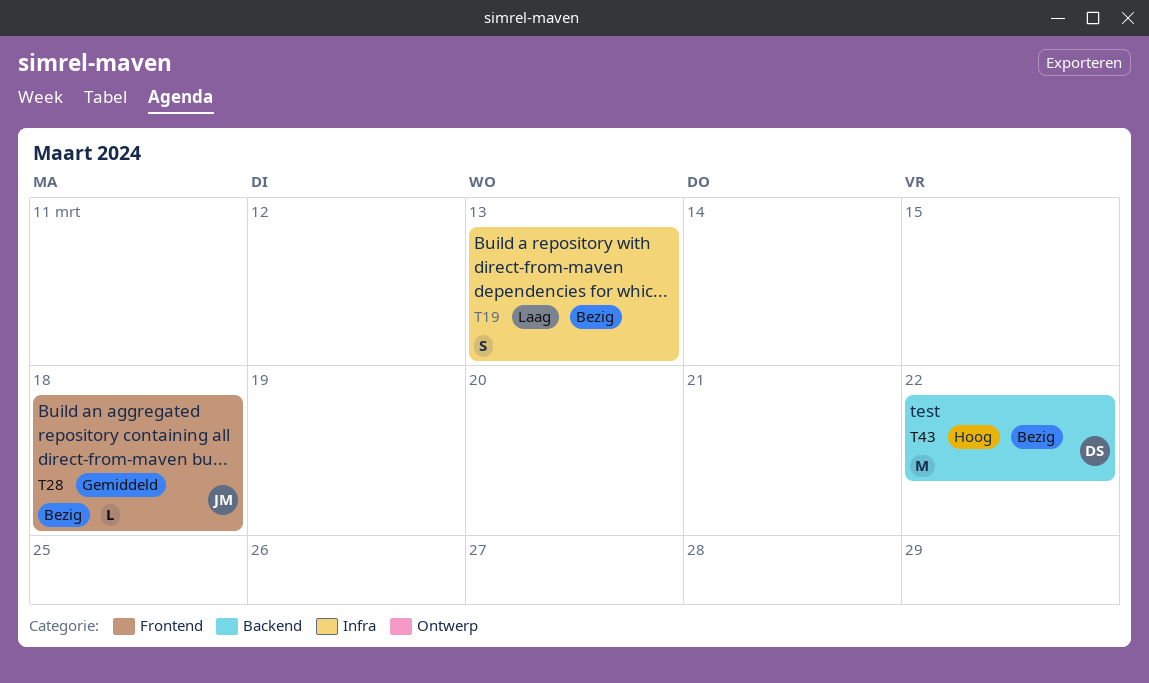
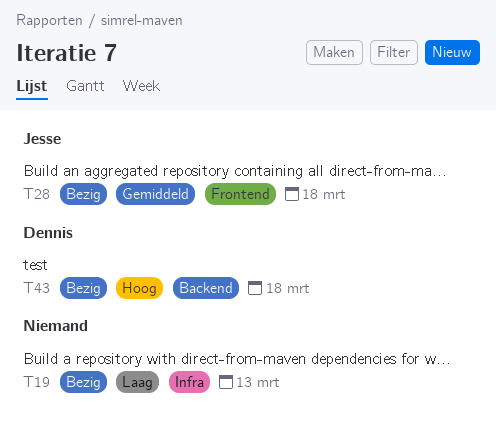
T43, due: Mar 22 -> Mar 18

